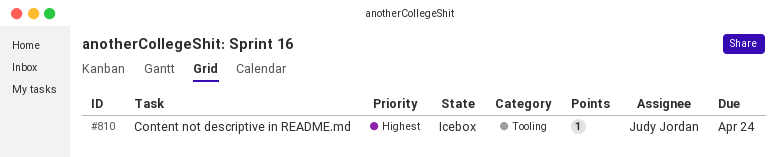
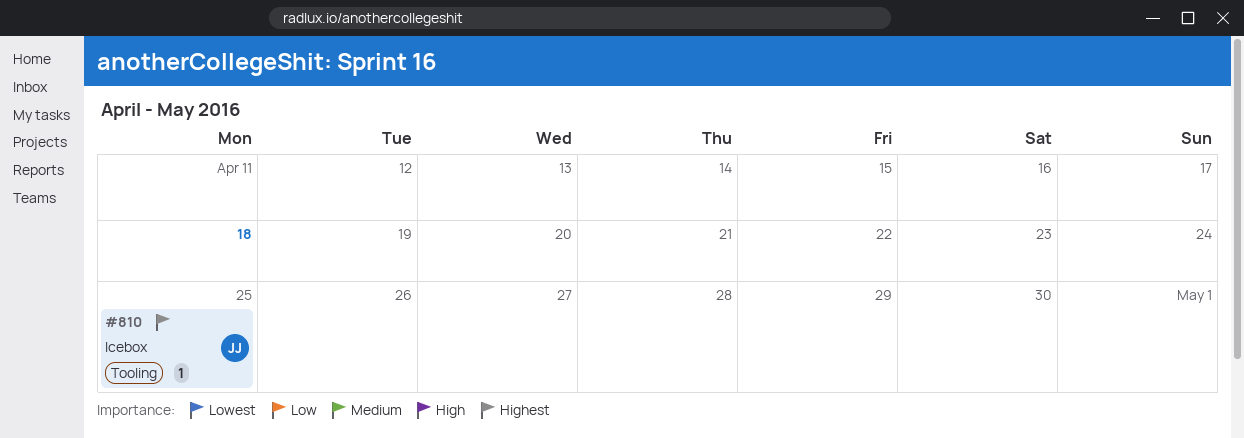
#810, due: Apr 24 -> Apr 25

